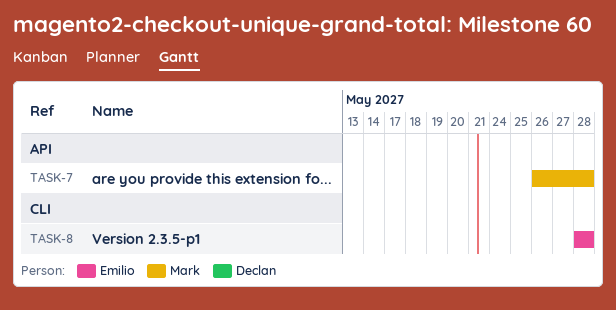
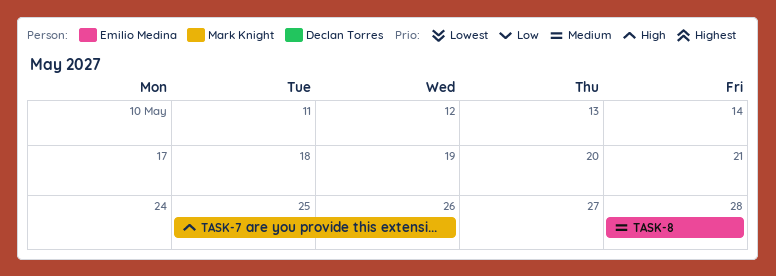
TASK-7, start: May 26 -> May 25
TASK-7, due: May 28 -> May 26

